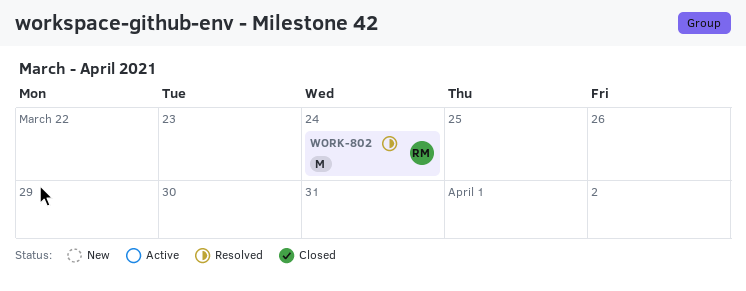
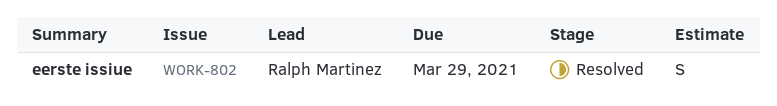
WORK-802, estimate: M -> S
WORK-802, due: Mar 24 -> Mar 29

